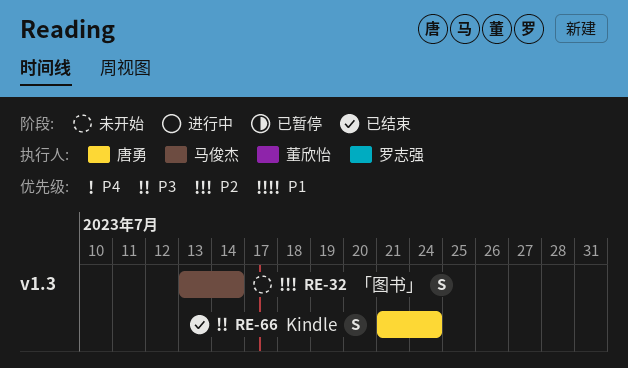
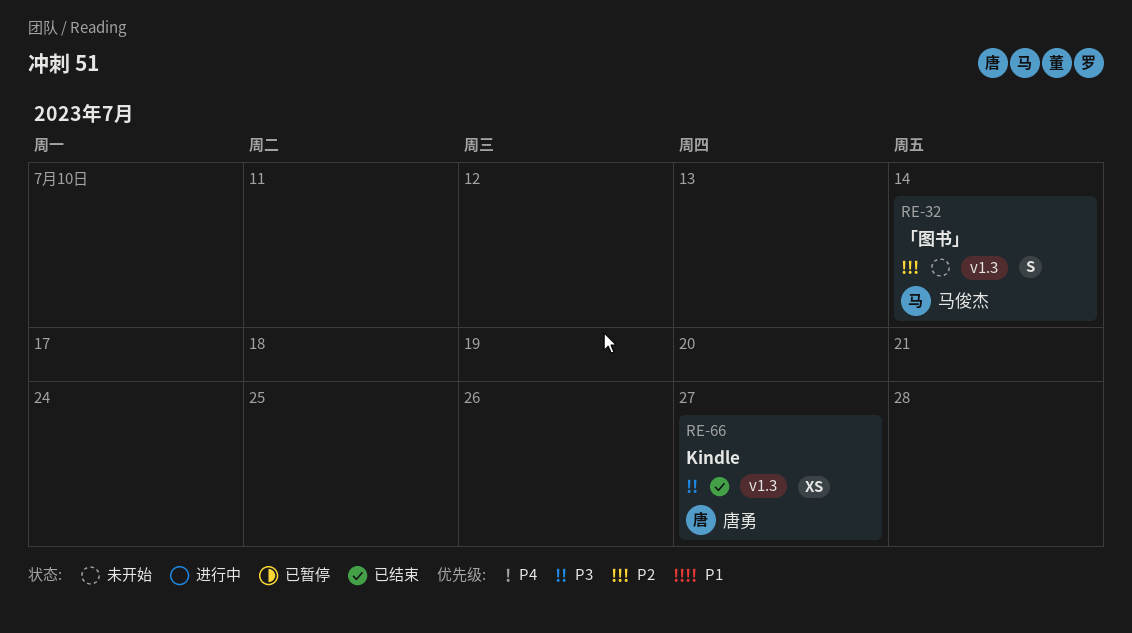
RE-66, estimate: S -> XS
RE-66, due: Jul 24 -> Jul 27

